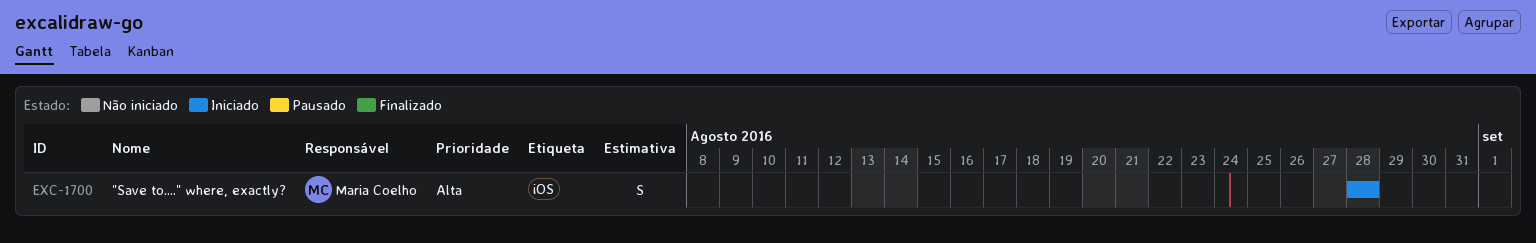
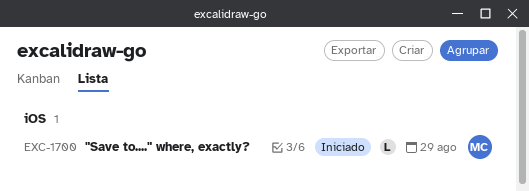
EXC-1700, estimate: S -> L
EXC-1700, due: Aug 28 -> Aug 29

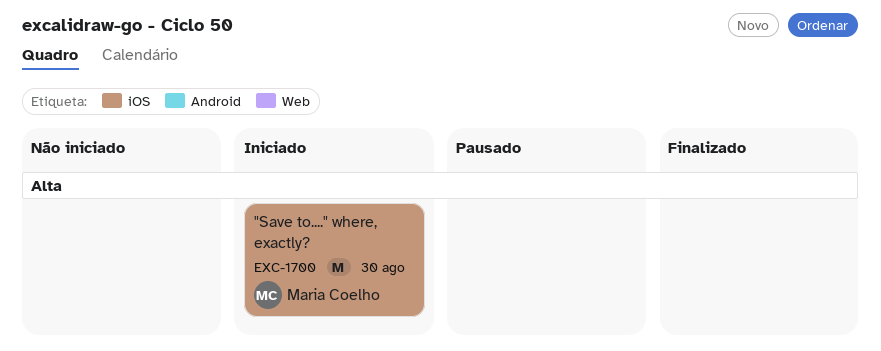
EXC-1700, estimate: L -> M
EXC-1700, due: Aug 29 -> Aug 30

